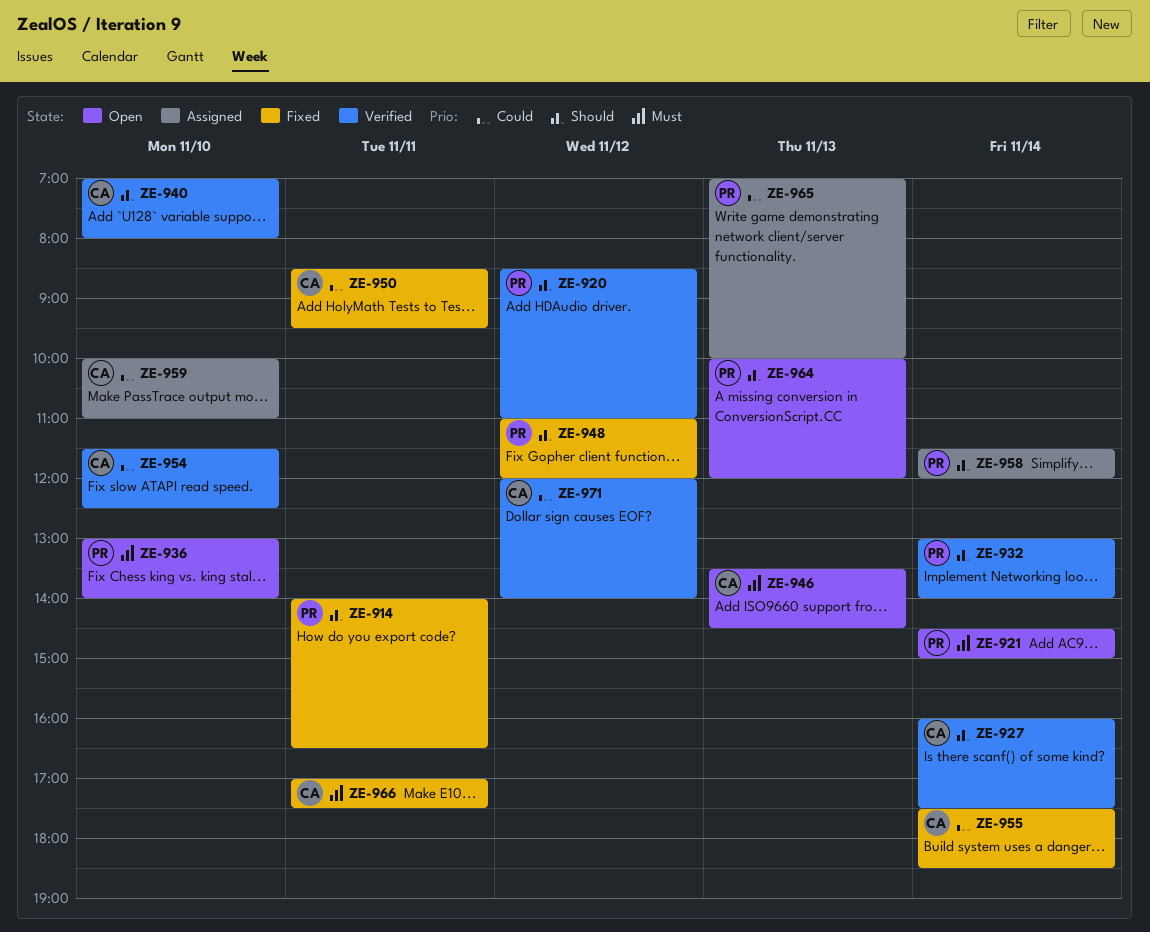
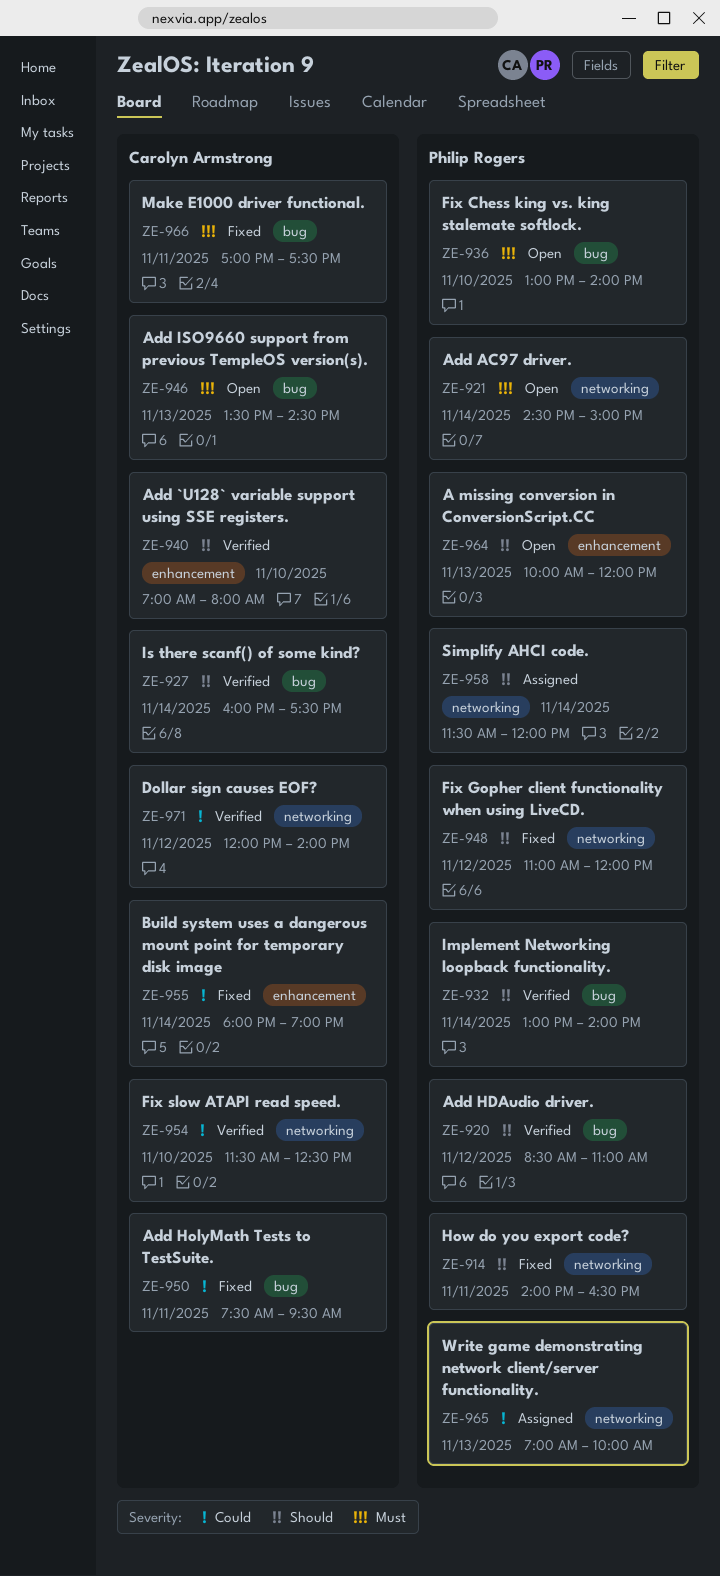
ZE-950, begins: 08:30 -> 07:30
ZE-955, begins: 17:30 -> 18:00
ZE-955, ends: 18:30 -> 19:00
ZE-959: present -> none

